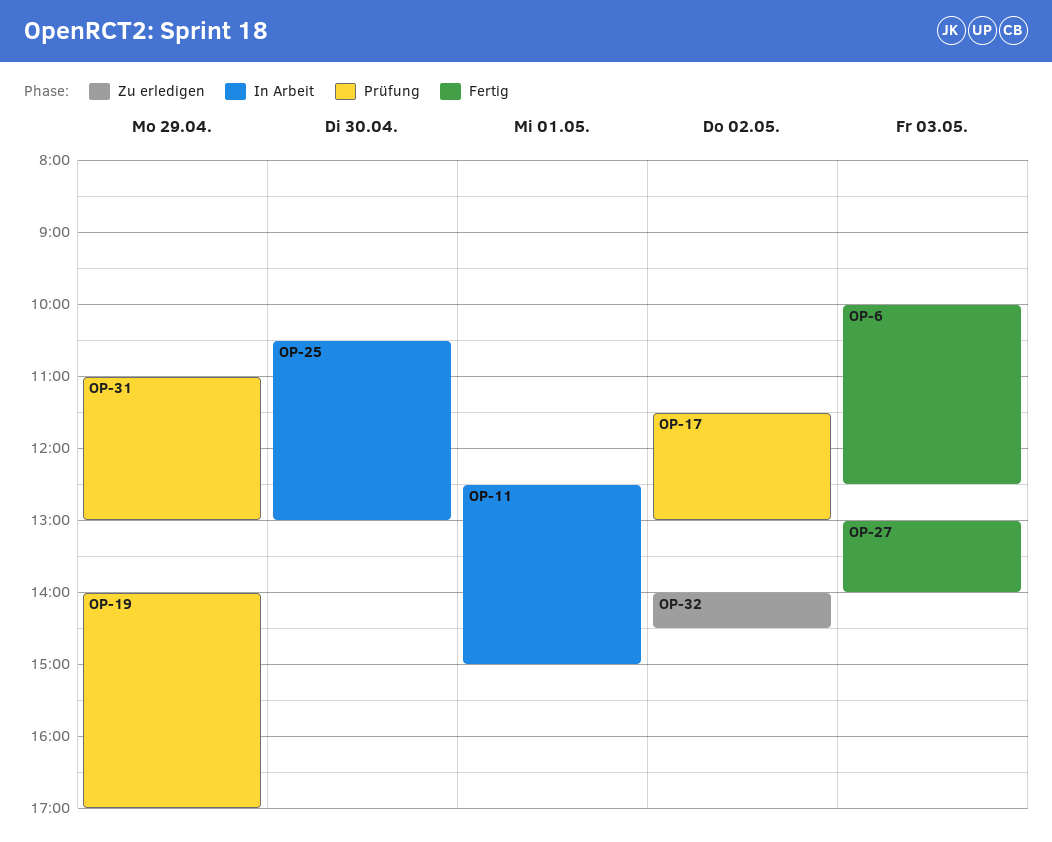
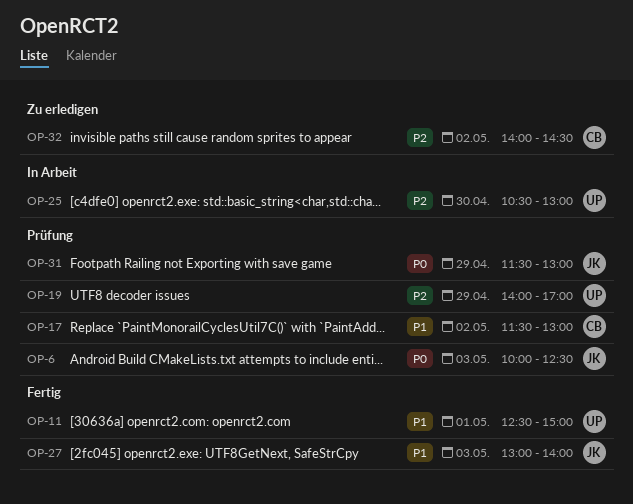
OP-6, status: Fertig -> Prüfung
OP-11, status: In Arbeit -> Fertig
OP-31, begins: 11:00 -> 11:30

